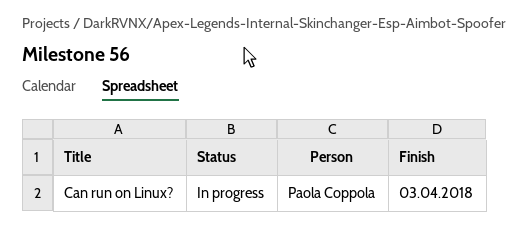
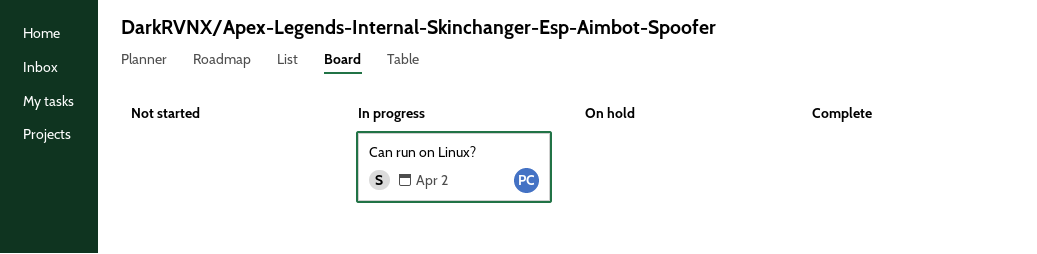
Can run on Linux?, due: Apr 3 -> Apr 2

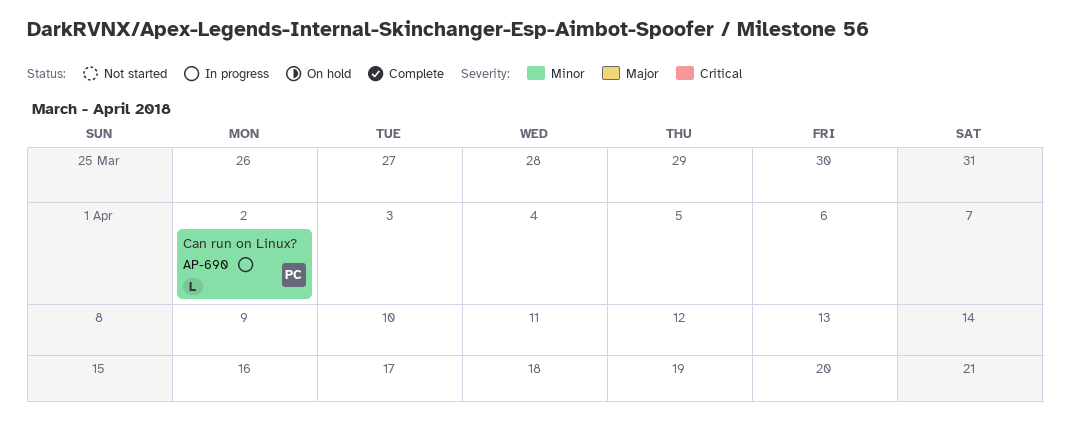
Can run on Linux?, estimate: S -> L

